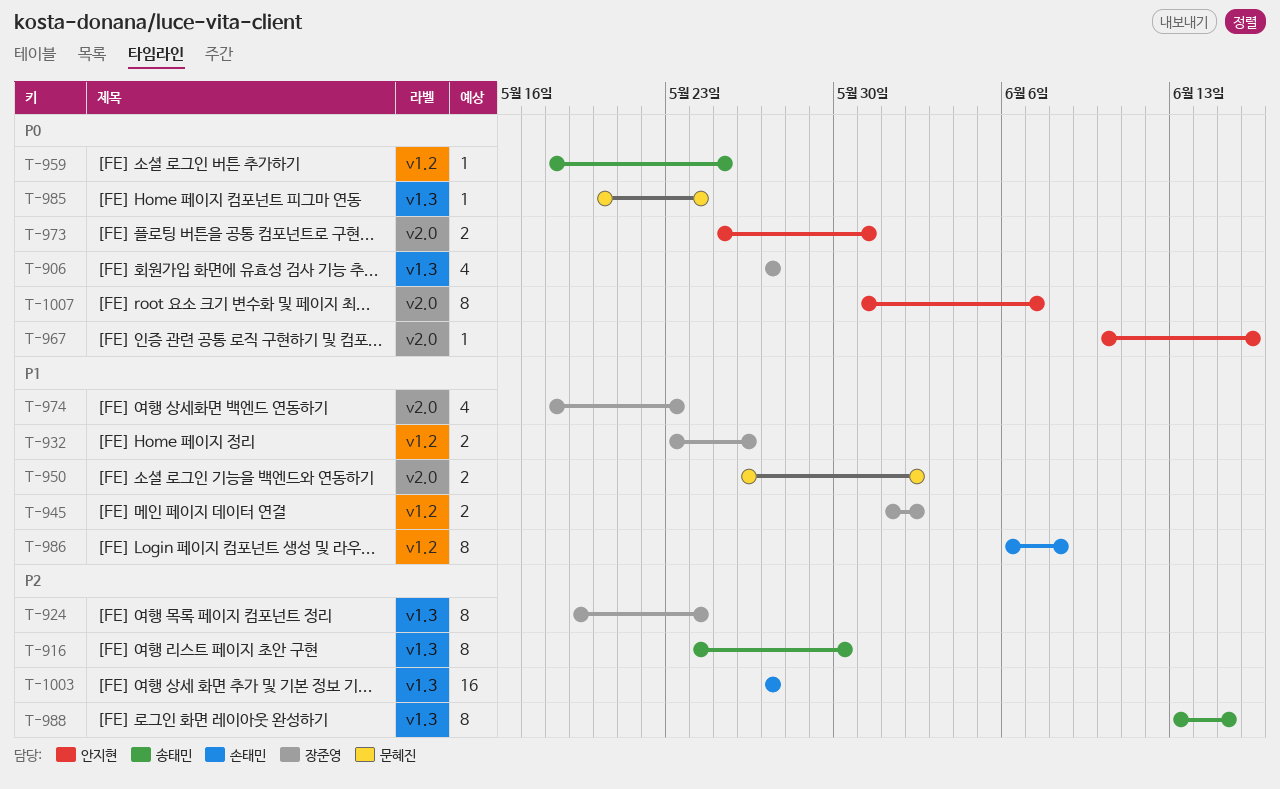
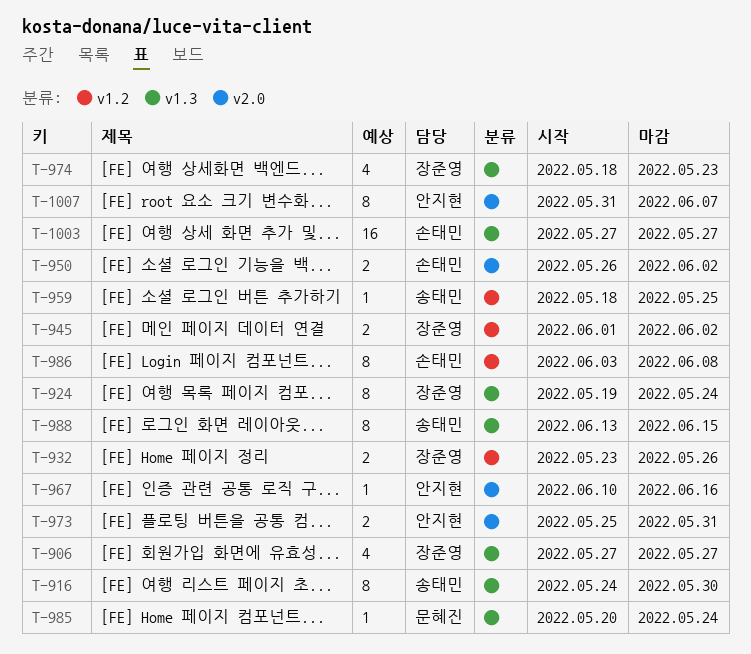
T-950, owner: 문혜진 -> 손태민
T-974, label: v2.0 -> v1.3
T-986, start: Jun 6 -> Jun 3

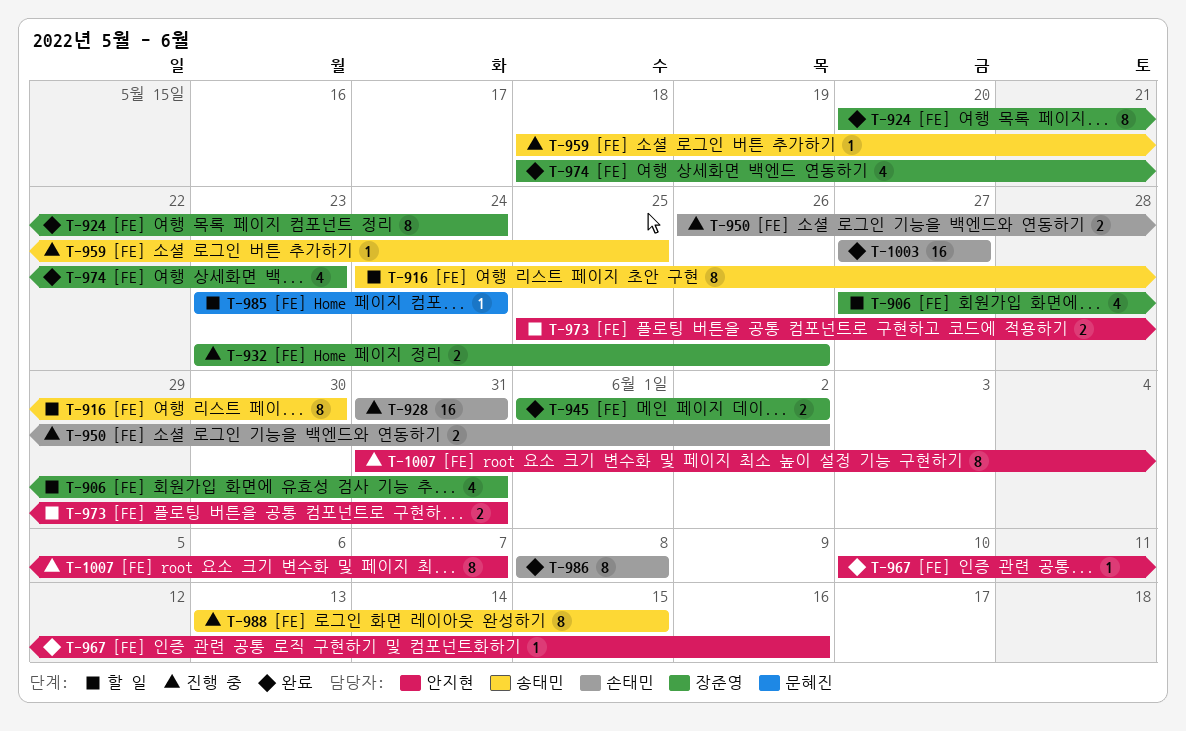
T-906, due: May 27 -> May 31
T-924, start: May 19 -> May 20
T-928: none -> present
T-985, start: May 20 -> May 23
T-986, start: Jun 3 -> Jun 8

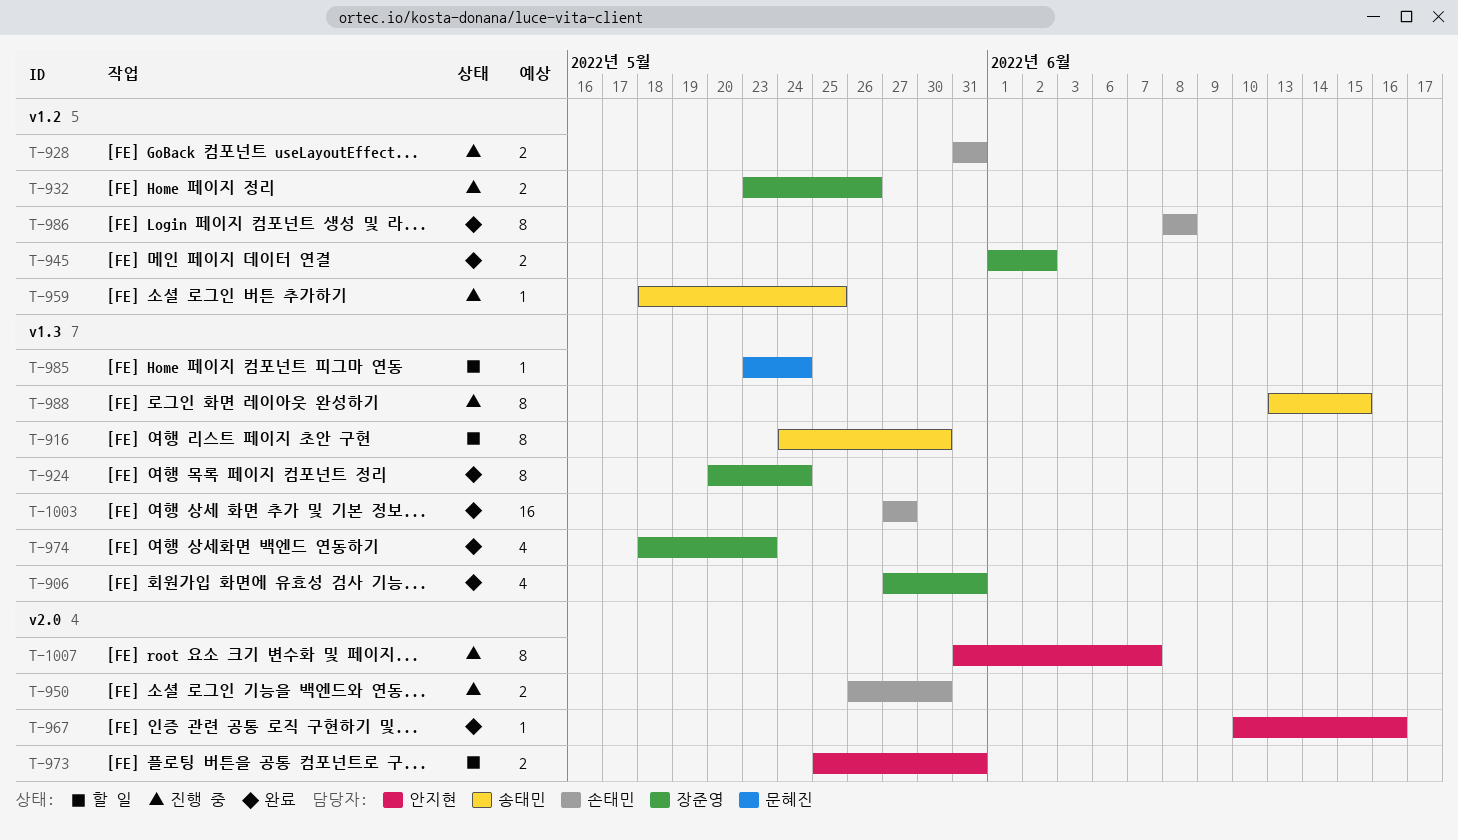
T-906, status: 할 일 -> 완료
T-928, estimate: 16 -> 2
T-950, due: Jun 2 -> May 30

